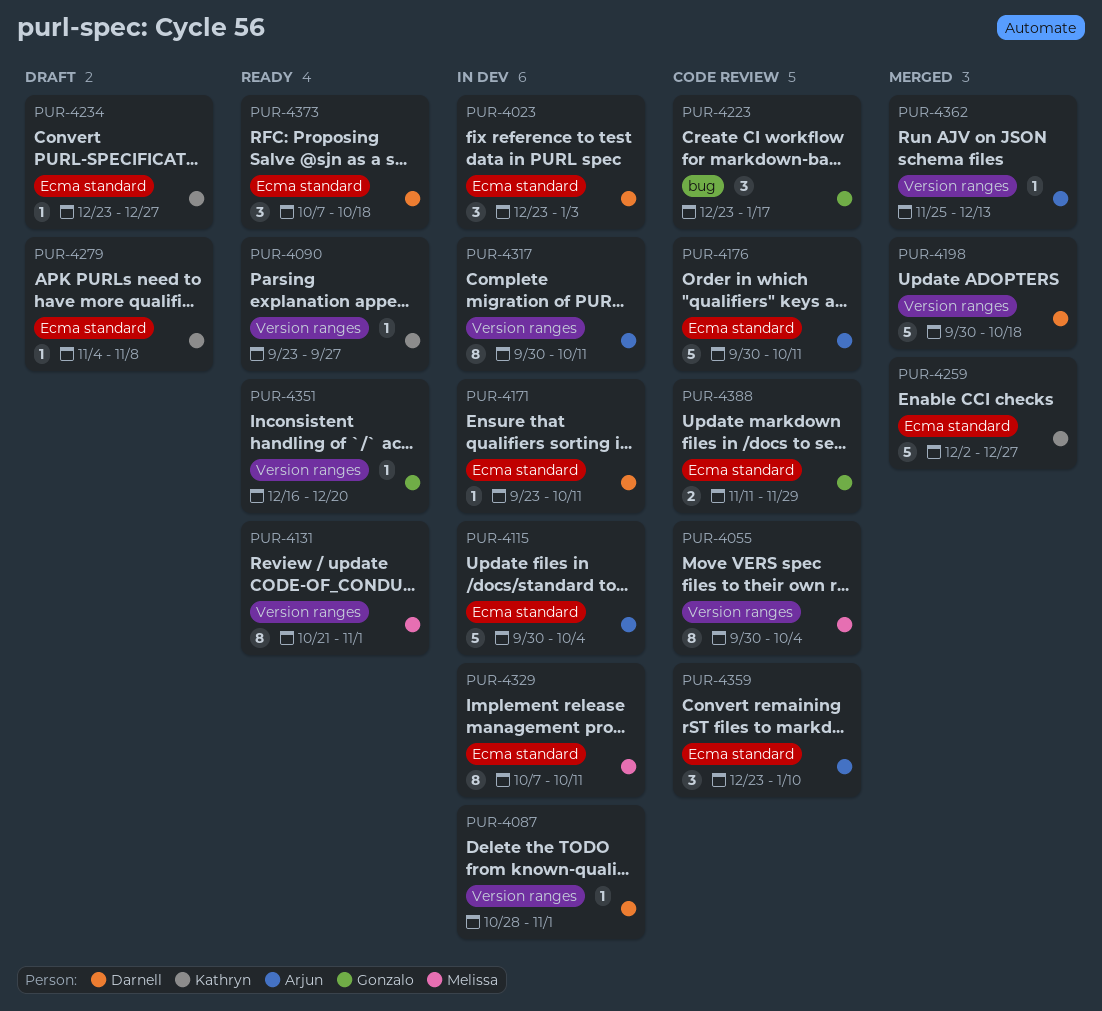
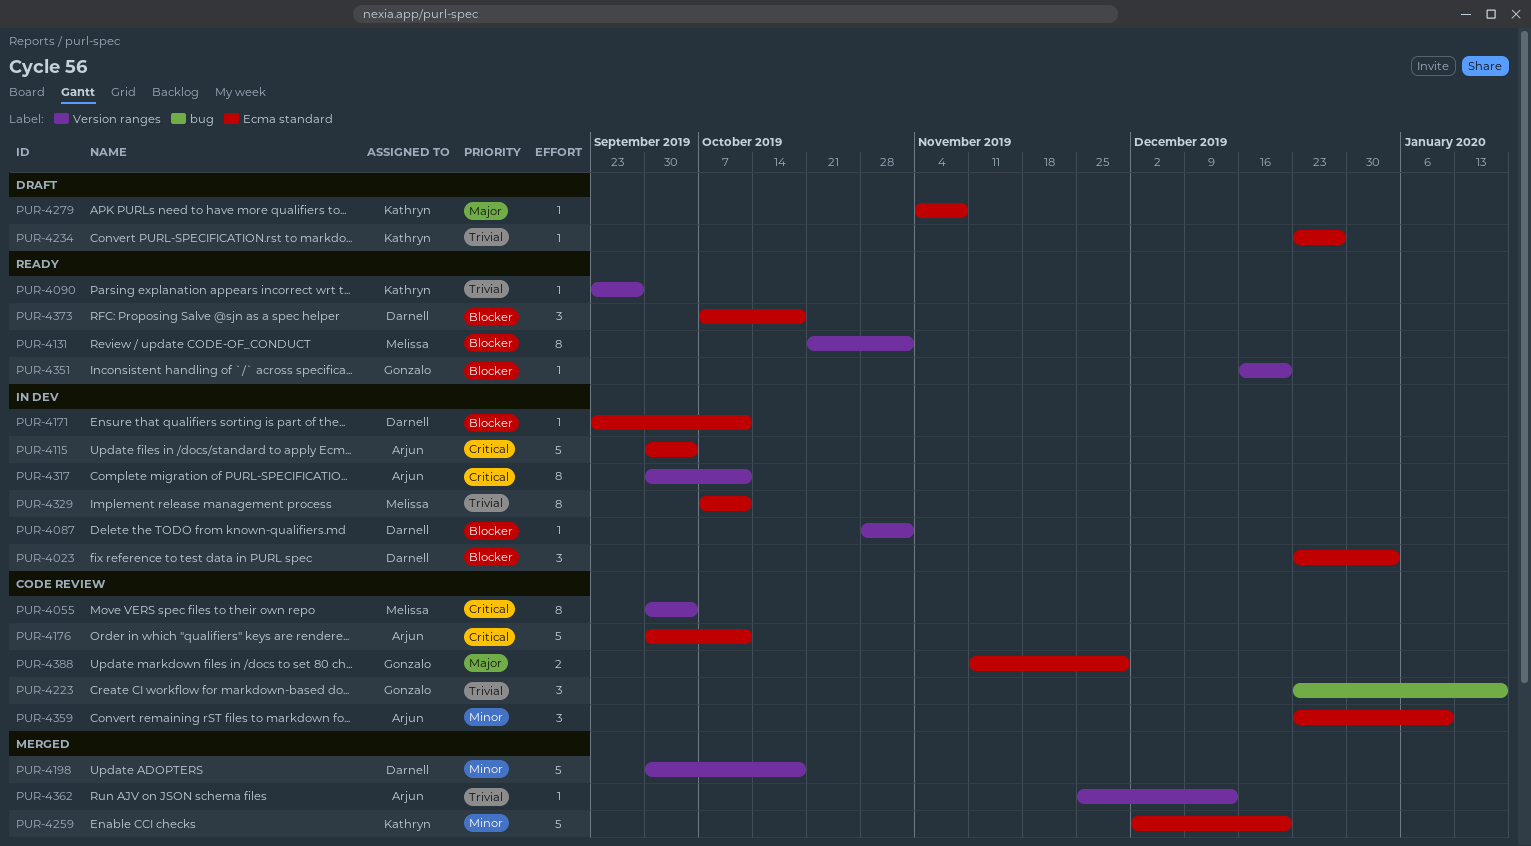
PUR-4259, due: Dec 27 -> Dec 20

